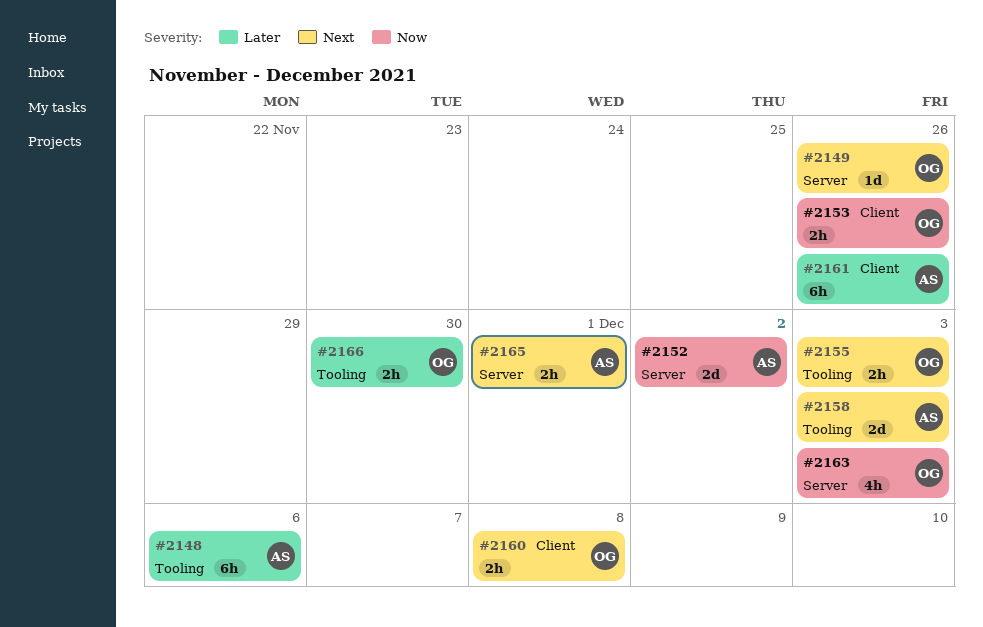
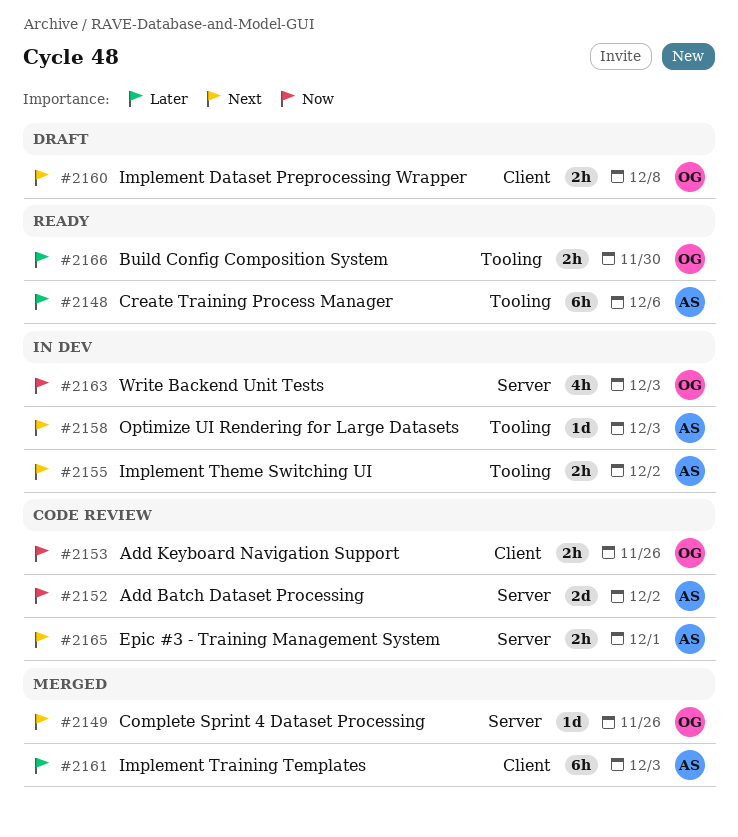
#2155, owner: OG -> AS
#2155, due: Dec 3 -> Dec 2
#2158, estimate: 2d -> 1d
#2161, due: Nov 26 -> Dec 3

